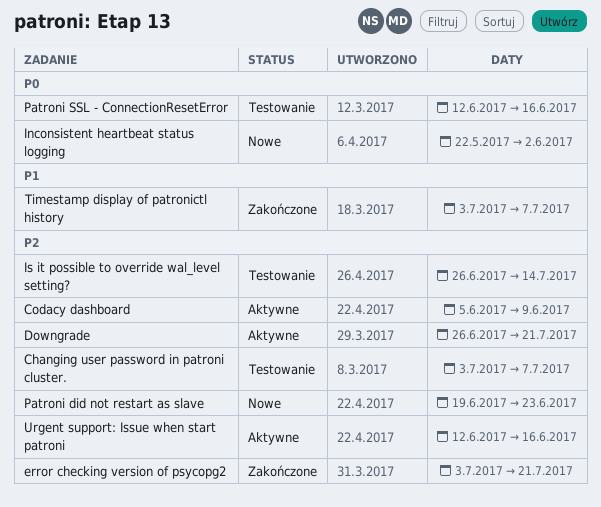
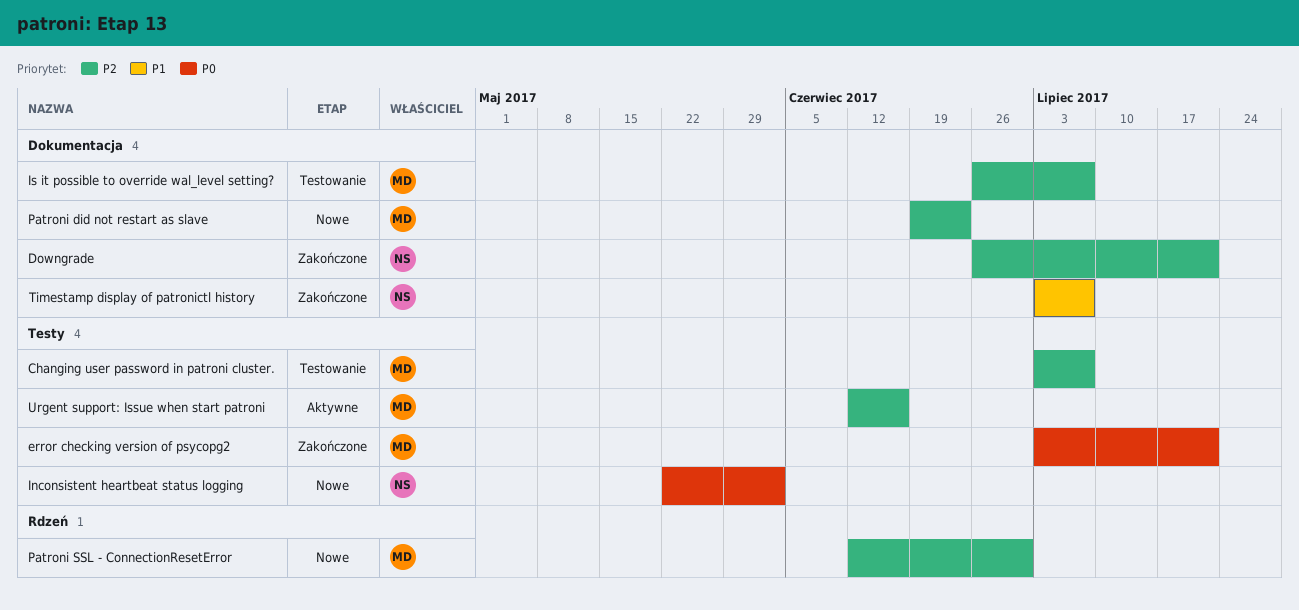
Codacy dashboard: present -> none
Downgrade, status: Aktywne -> Zakończone
error checking version of psycopg2, priority: P2 -> P0
Is it possible to override wal_level setting?, due: Jul 14 -> Jul 7
Patroni SSL - ConnectionResetError, status: Testowanie -> Nowe
Patroni SSL - ConnectionResetError, priority: P0 -> P2
Patroni SSL - ConnectionResetError, due: Jun 16 -> Jun 30

